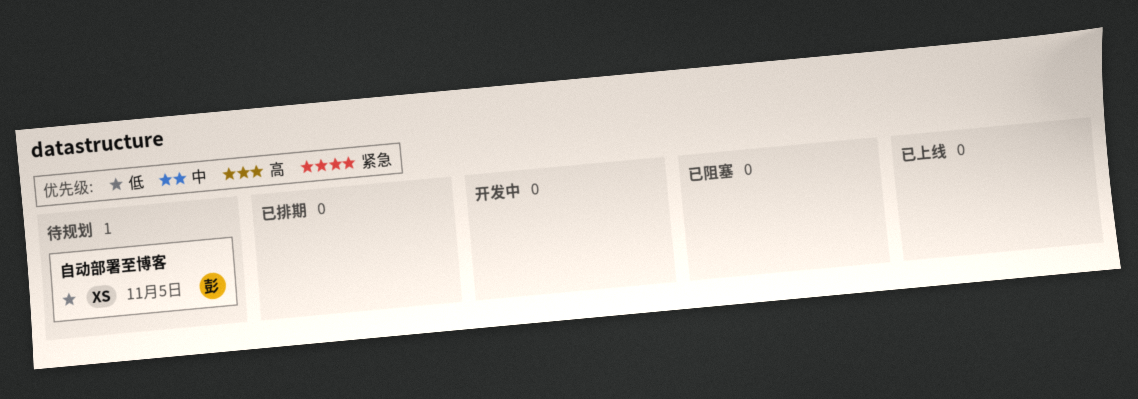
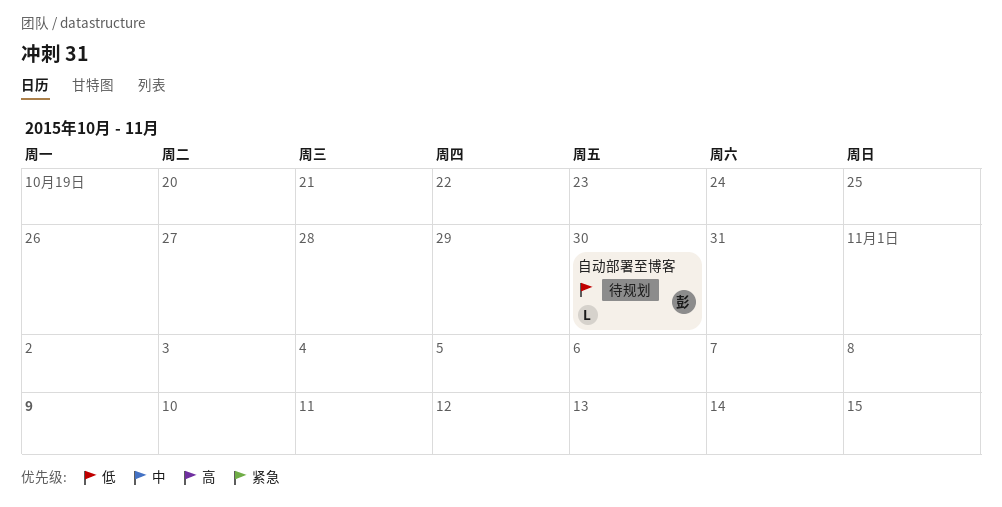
自动部署至博客, estimate: XS -> L
自动部署至博客, due: Nov 5 -> Oct 30

